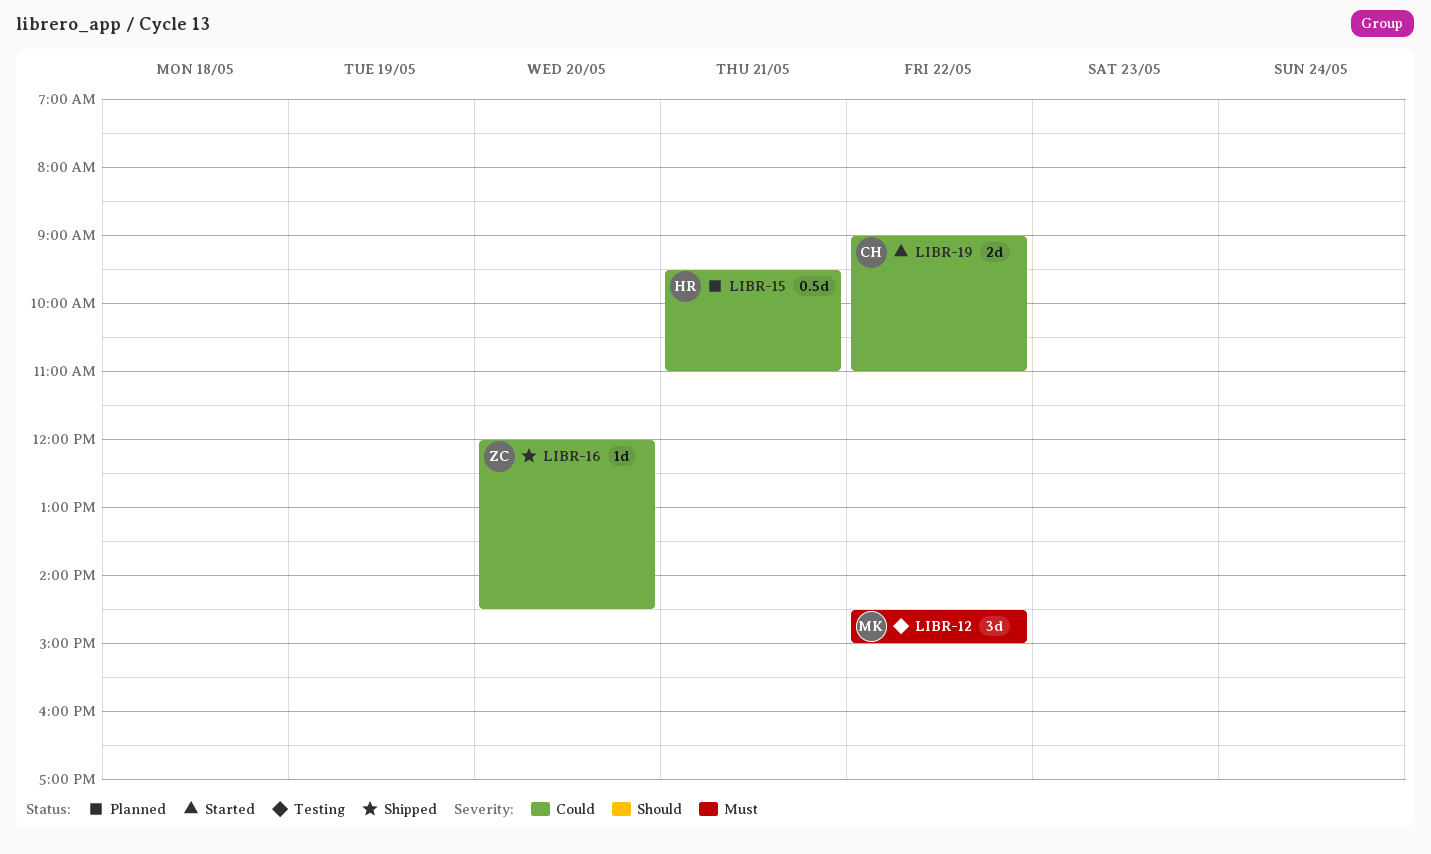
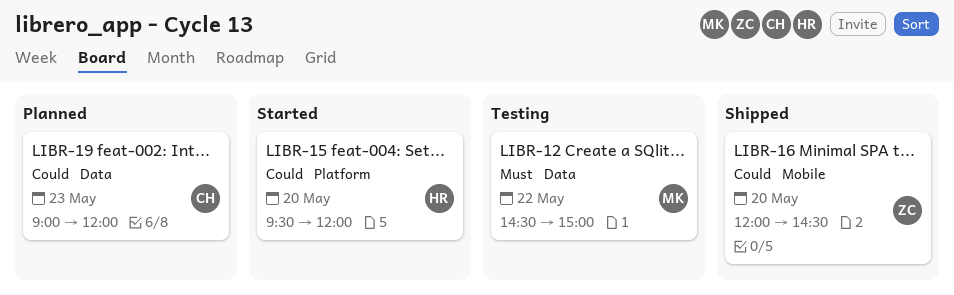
LIBR-15, status: Planned -> Started
LIBR-15, day: May 21 -> May 20
LIBR-15, ends: 11:00 -> 12:00
LIBR-19, status: Started -> Planned
LIBR-19, day: May 22 -> May 23
LIBR-19, ends: 11:00 -> 12:00

